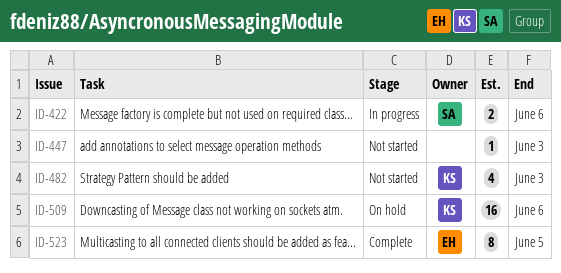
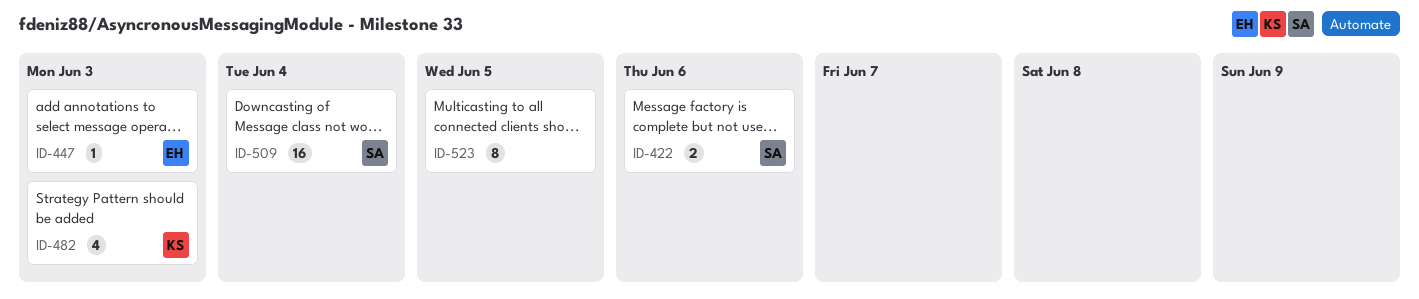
ID-447, owner: none -> EH
ID-509, owner: KS -> SA
ID-509, due: Jun 6 -> Jun 4
ID-523, owner: EH -> none

